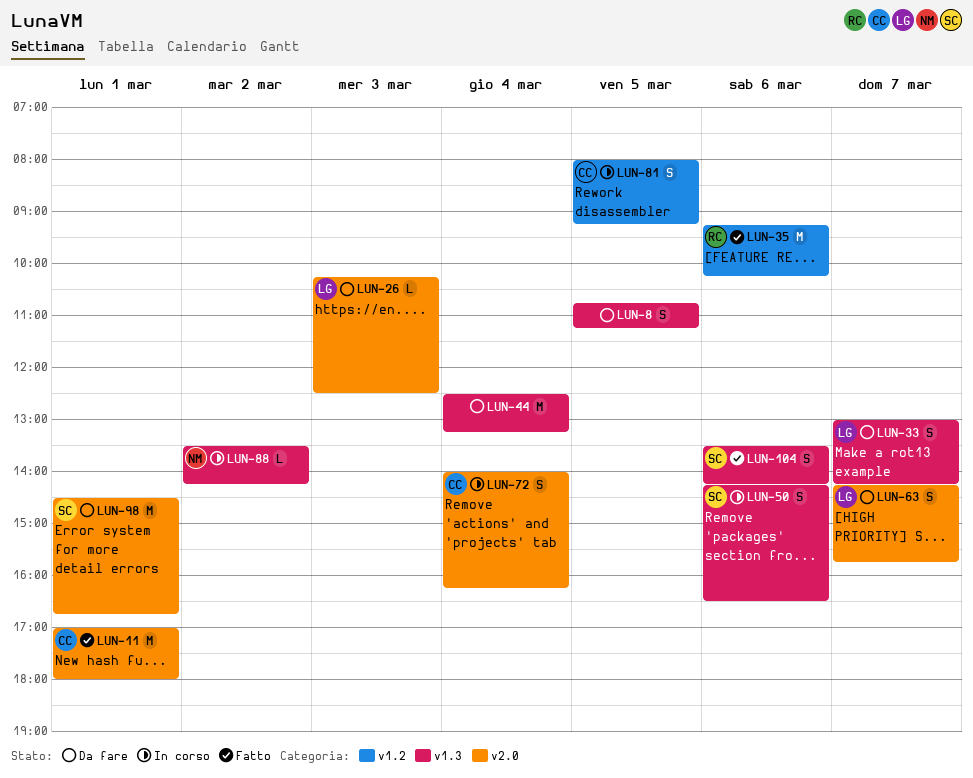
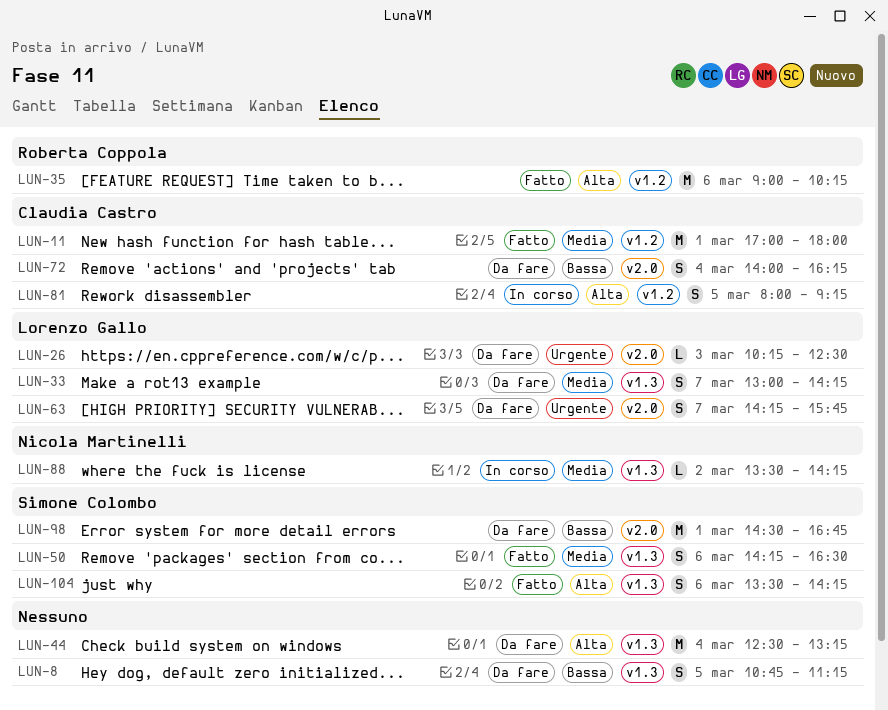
LUN-11, label: v2.0 -> v1.2
LUN-35, begins: 09:15 -> 09:00
LUN-50, status: In corso -> Fatto
LUN-72, status: In corso -> Da fare

